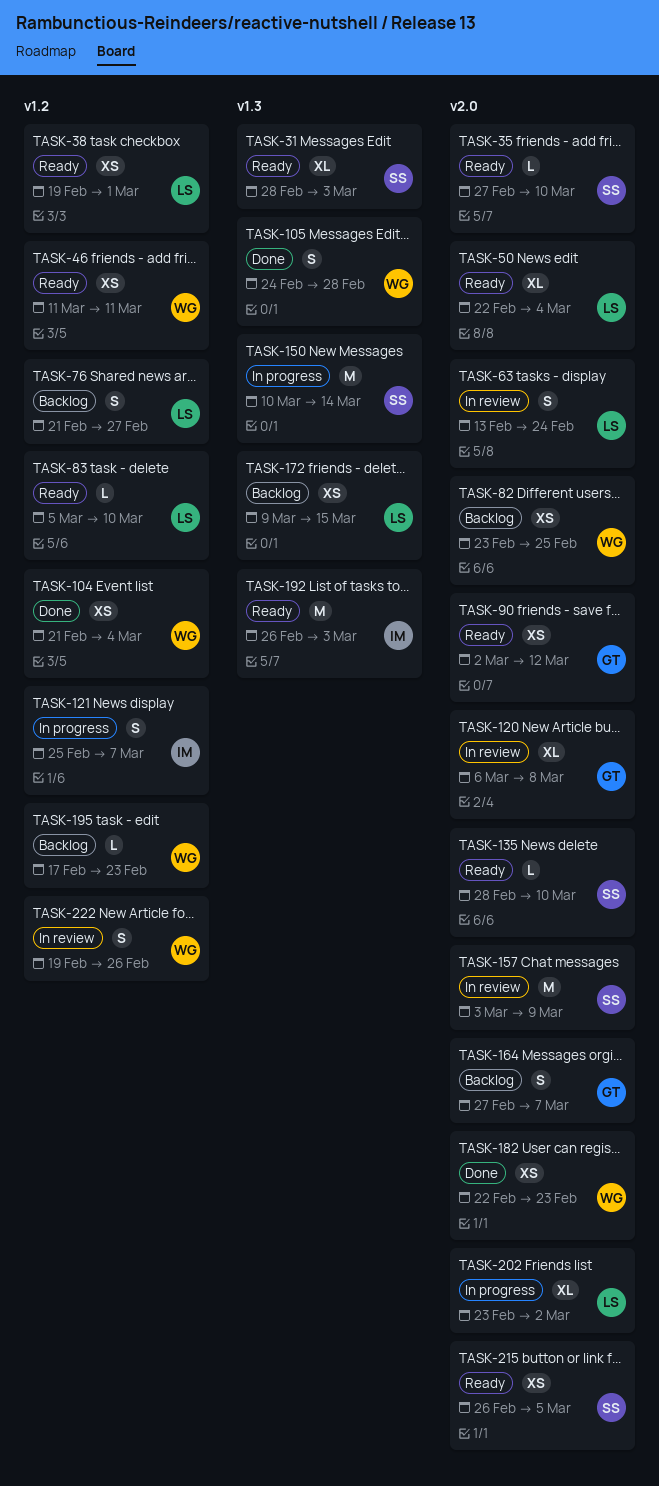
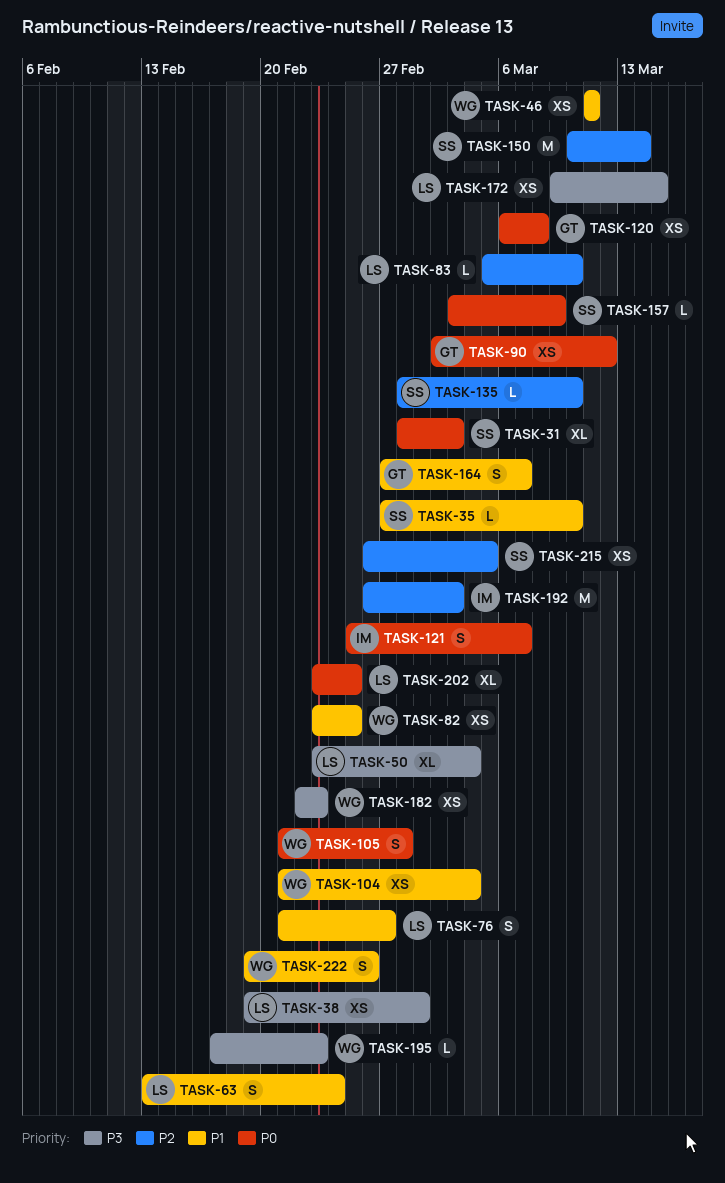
TASK-50, start: Feb 22 -> Feb 23
TASK-105, start: Feb 24 -> Feb 21
TASK-120, estimate: XL -> XS
TASK-157, estimate: M -> L
TASK-202, due: Mar 2 -> Feb 25

